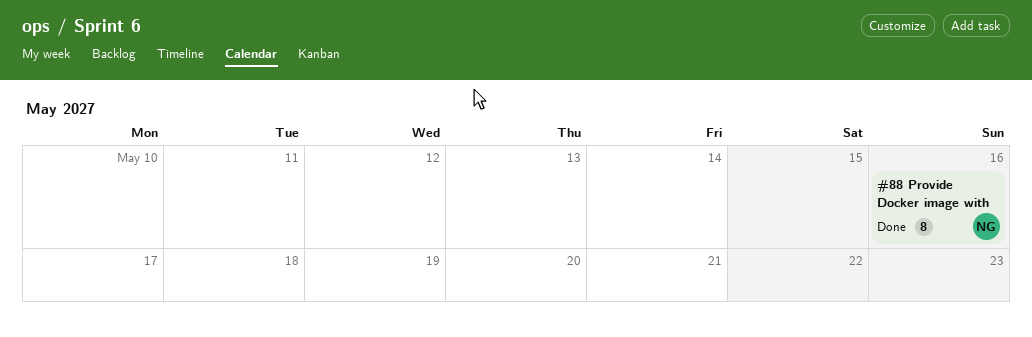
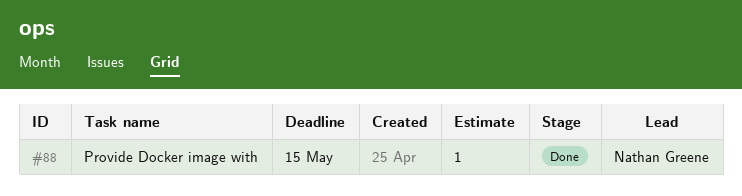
#88, estimate: 8 -> 1
#88, due: May 16 -> May 15

